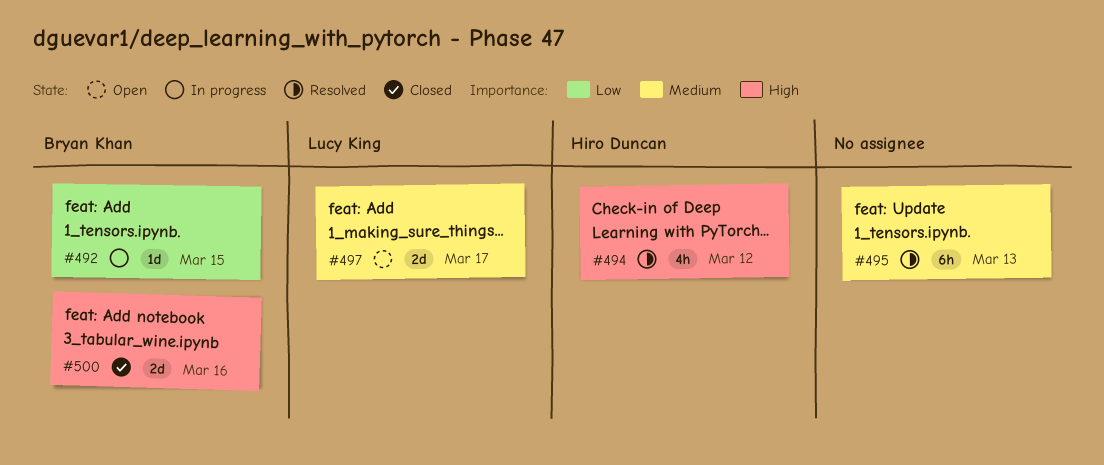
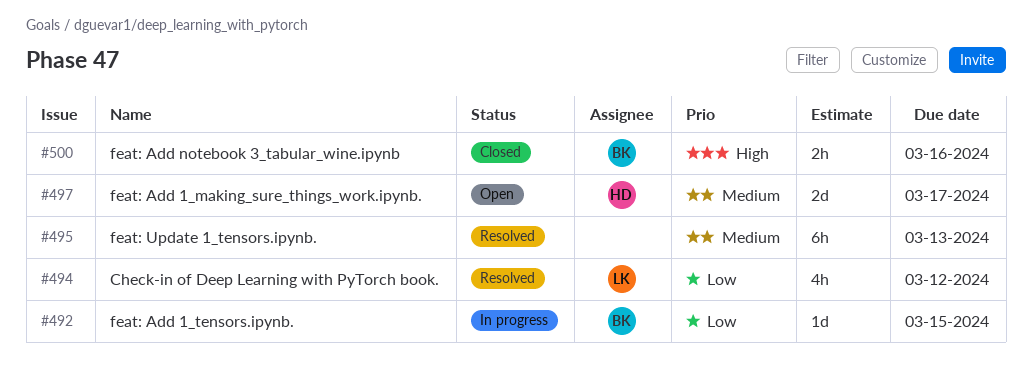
#494, owner: Hiro Duncan -> Lucy King
#494, priority: High -> Low
#497, owner: Lucy King -> Hiro Duncan
#500, estimate: 2d -> 2h

